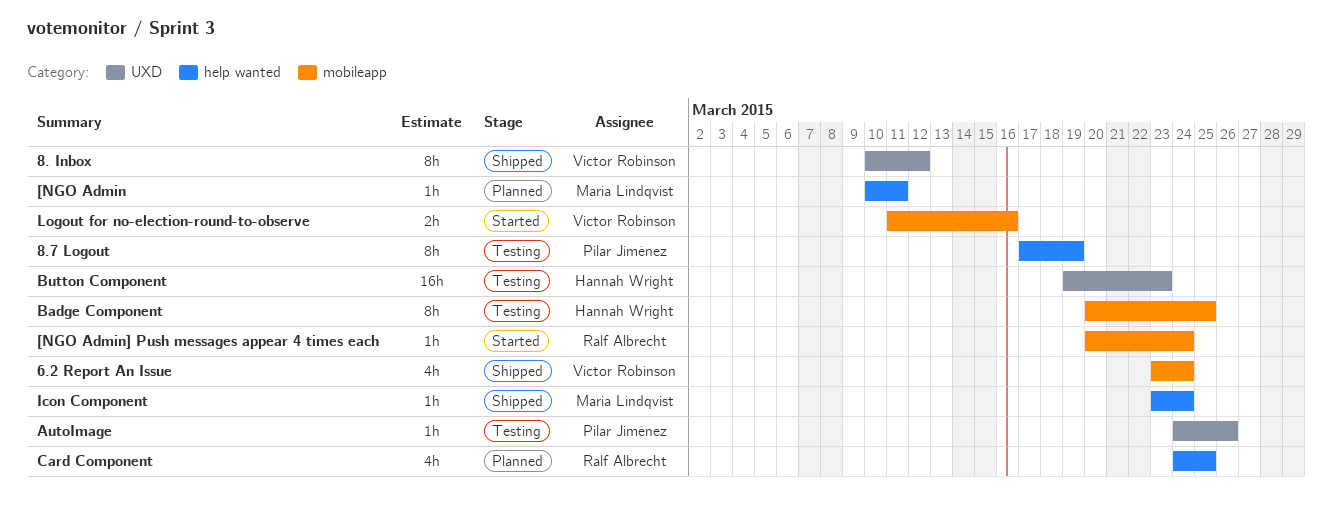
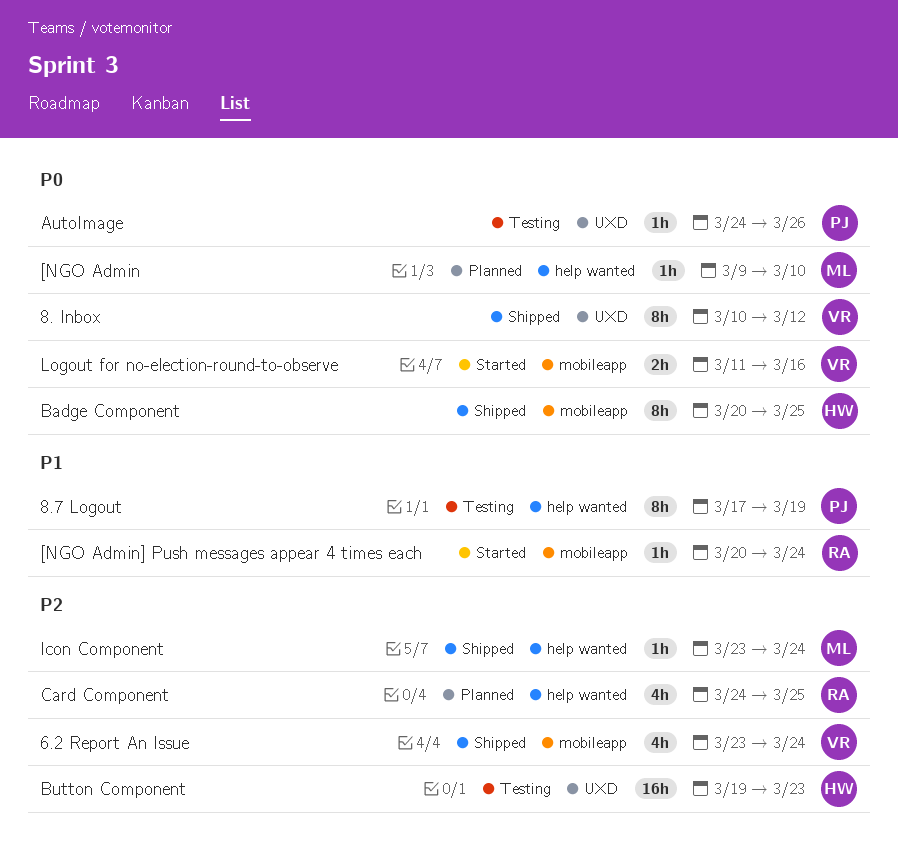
[NGO Admin, start: Mar 10 -> Mar 9
[NGO Admin, due: Mar 11 -> Mar 10
Badge Component, status: Testing -> Shipped

